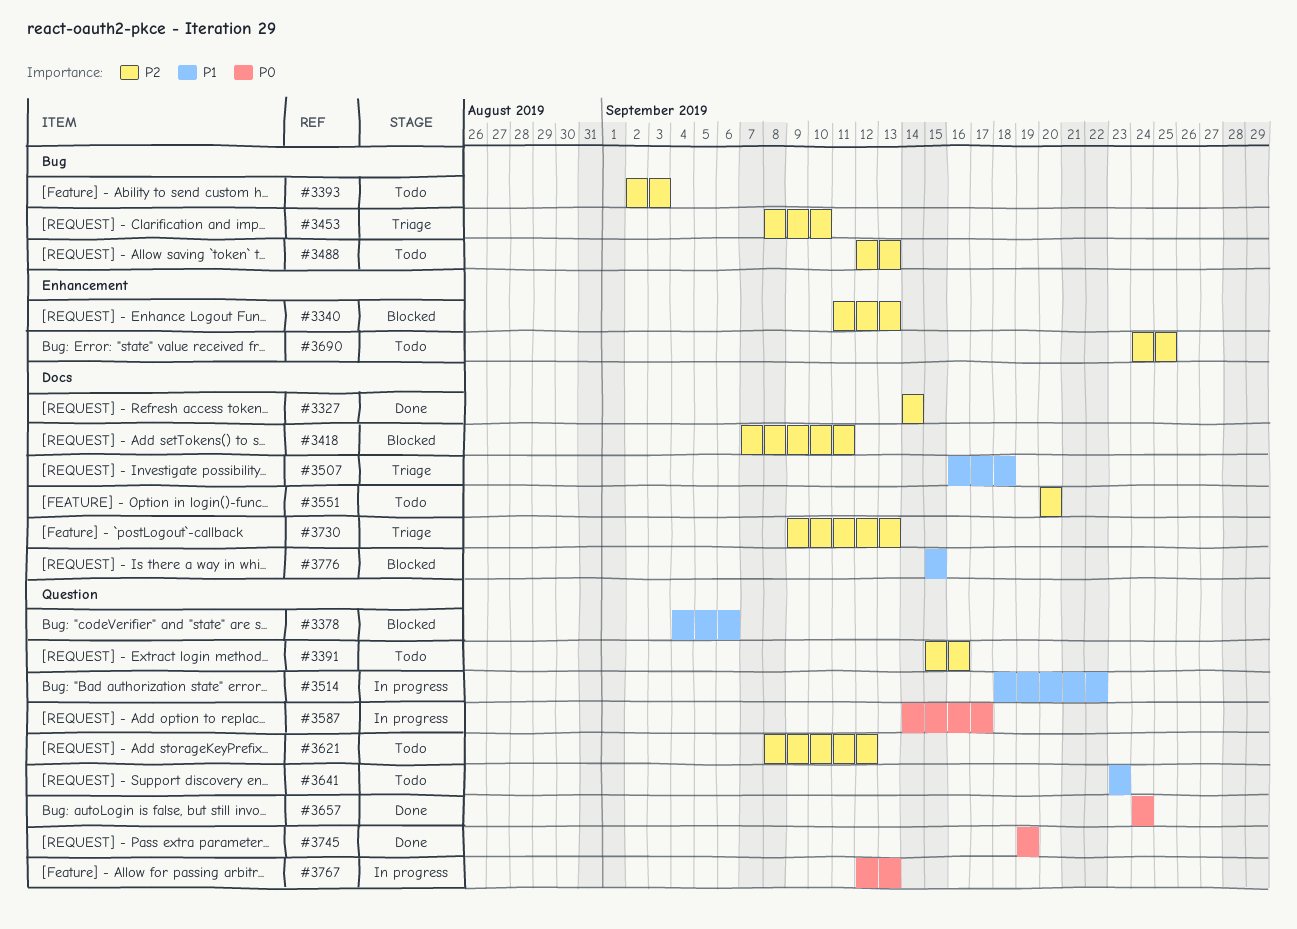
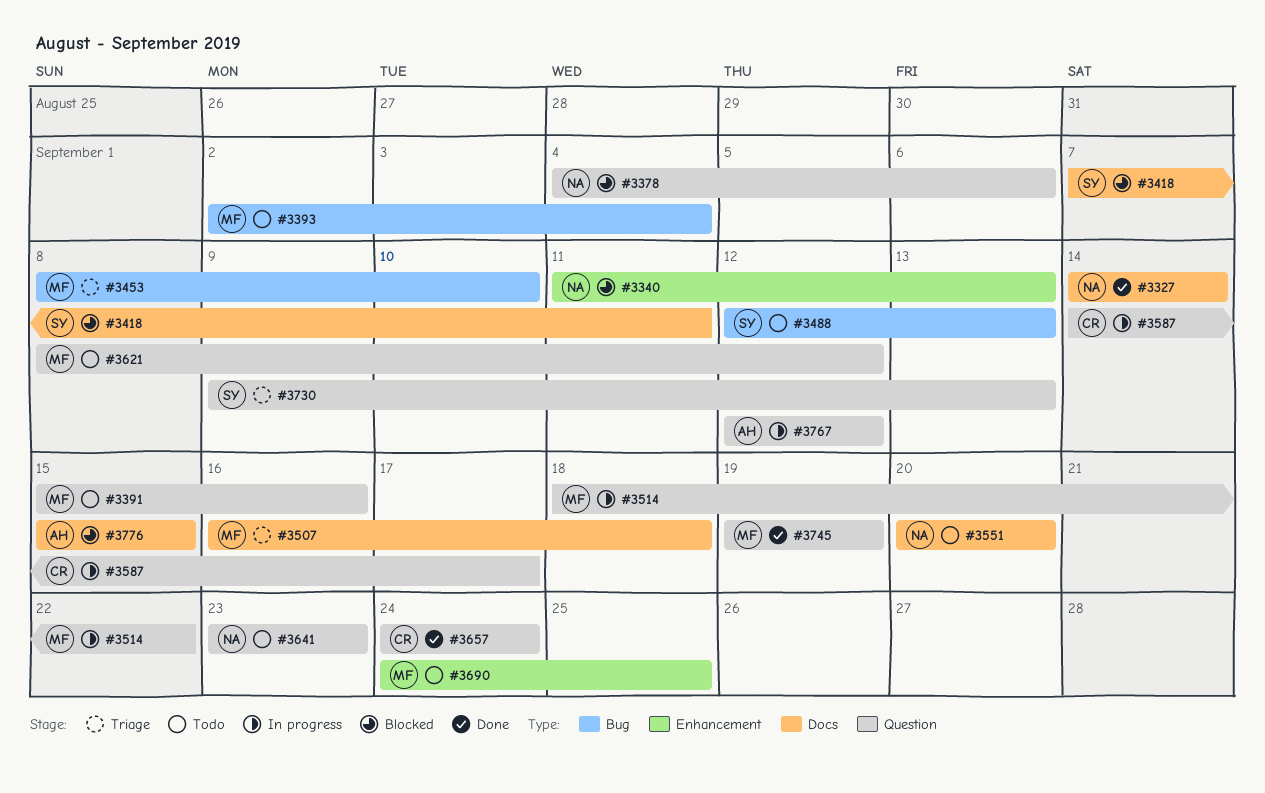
#3393, due: Sep 3 -> Sep 4
#3730, label: Docs -> Question
#3767, due: Sep 13 -> Sep 12

